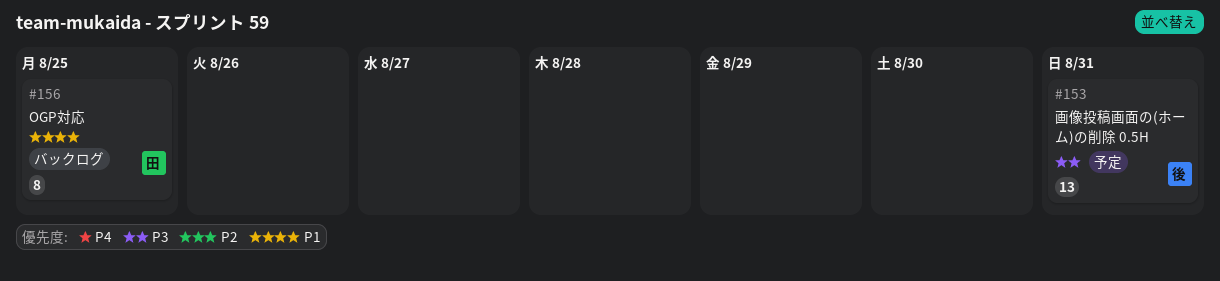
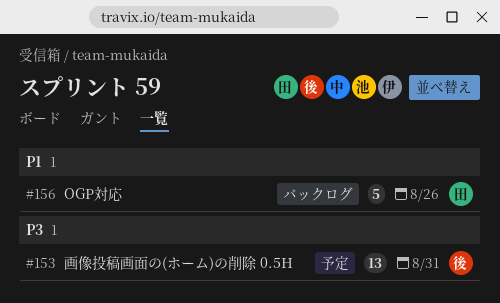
#156, estimate: 8 -> 5
#156, due: Aug 25 -> Aug 26

